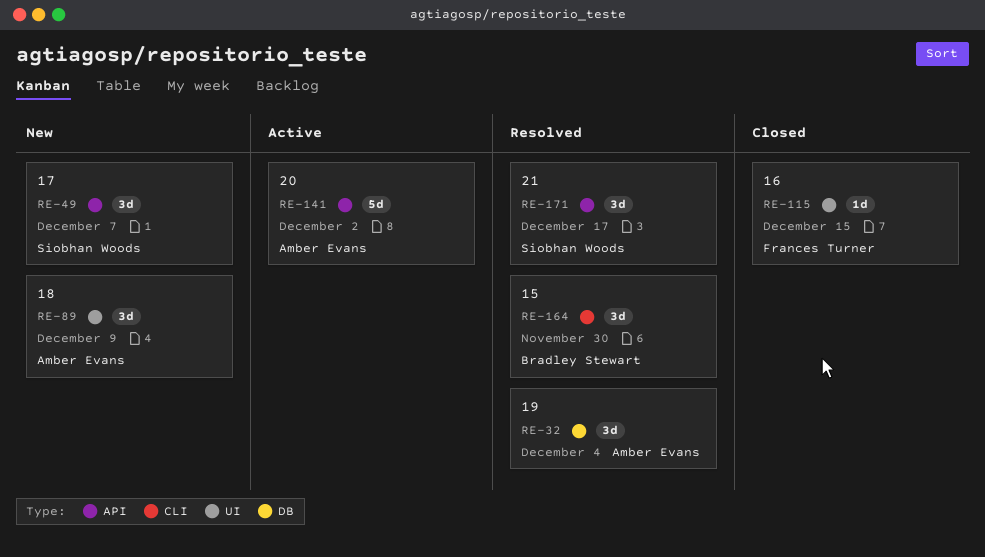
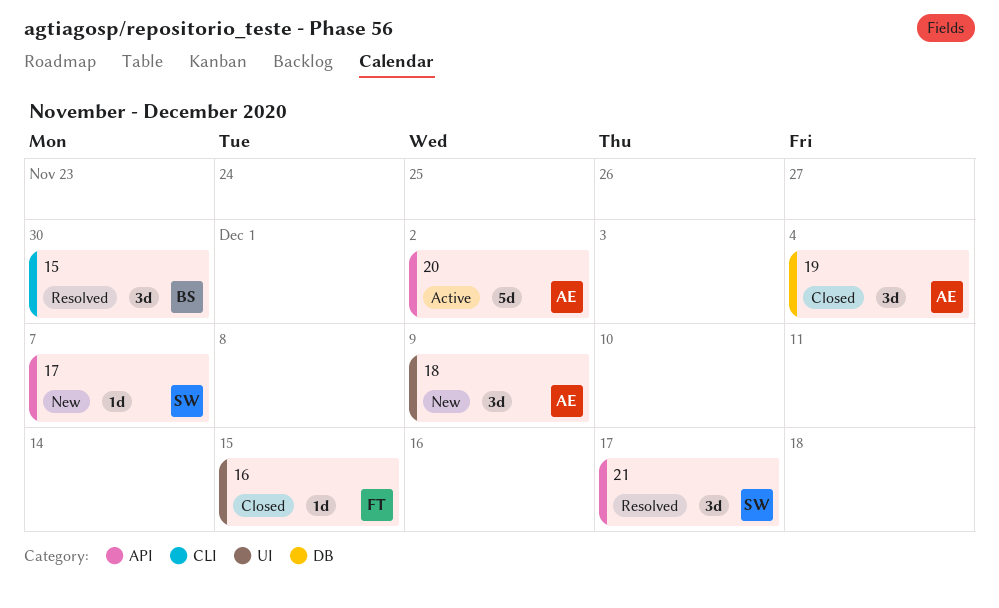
17, estimate: 3d -> 1d
19, status: Resolved -> Closed

